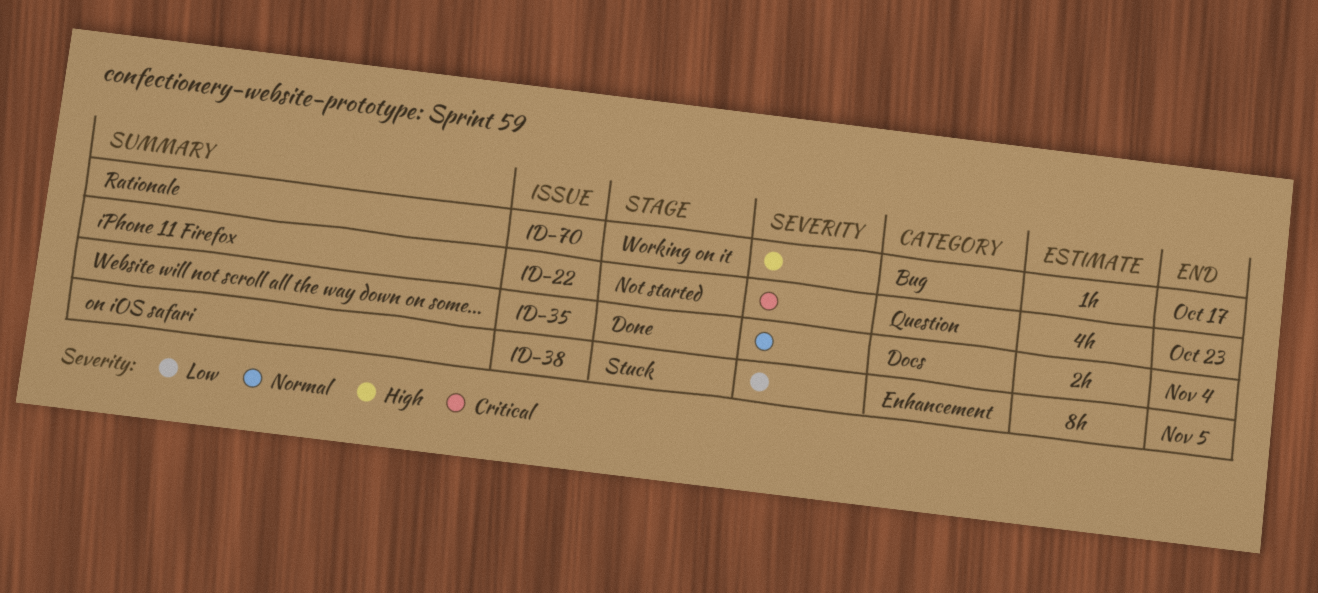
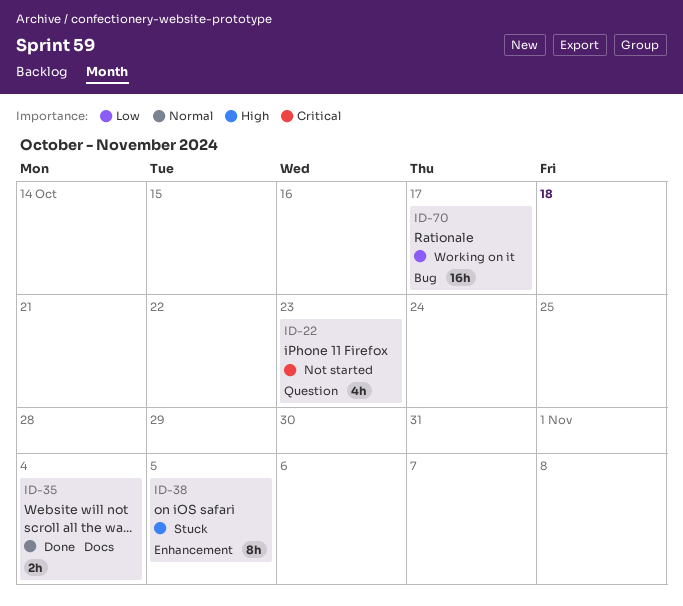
ID-38, priority: Low -> High
ID-70, priority: High -> Low
ID-70, estimate: 1h -> 16h

